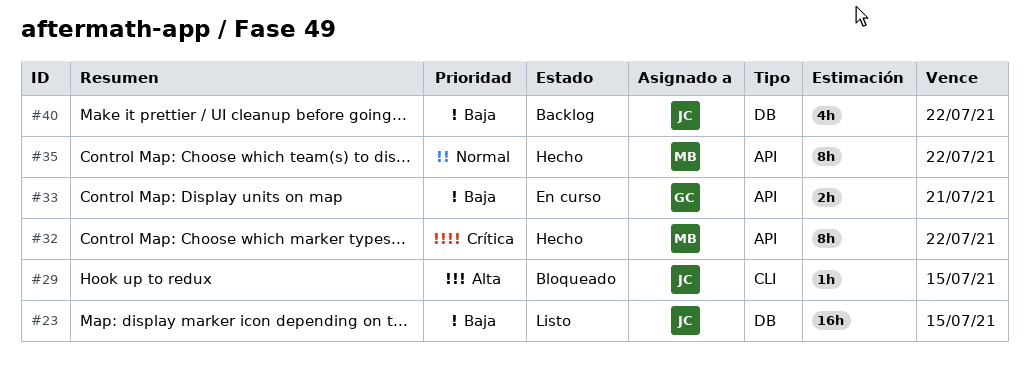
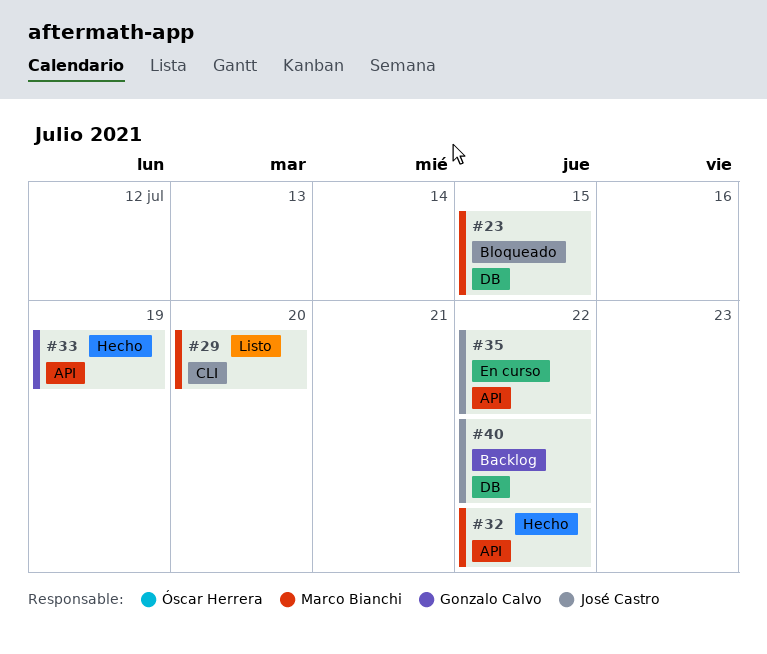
#23, status: Listo -> Bloqueado
#23, owner: José Castro -> Marco Bianchi
#29, status: Bloqueado -> Listo
#29, owner: José Castro -> Marco Bianchi
#29, due: Jul 15 -> Jul 20
#33, status: En curso -> Hecho
#33, due: Jul 21 -> Jul 19
#35, status: Hecho -> En curso
#35, owner: Marco Bianchi -> José Castro

